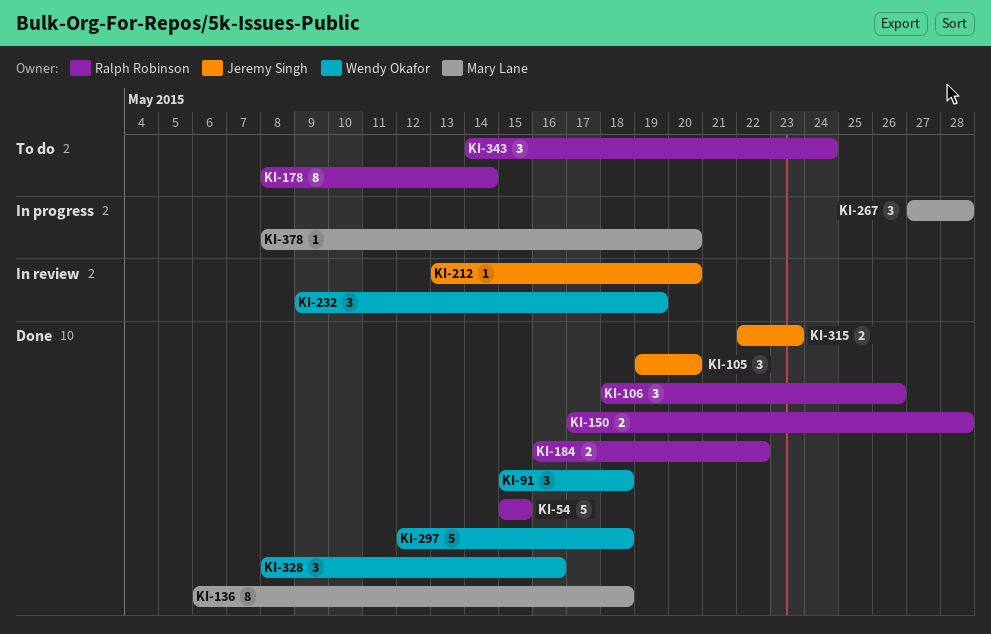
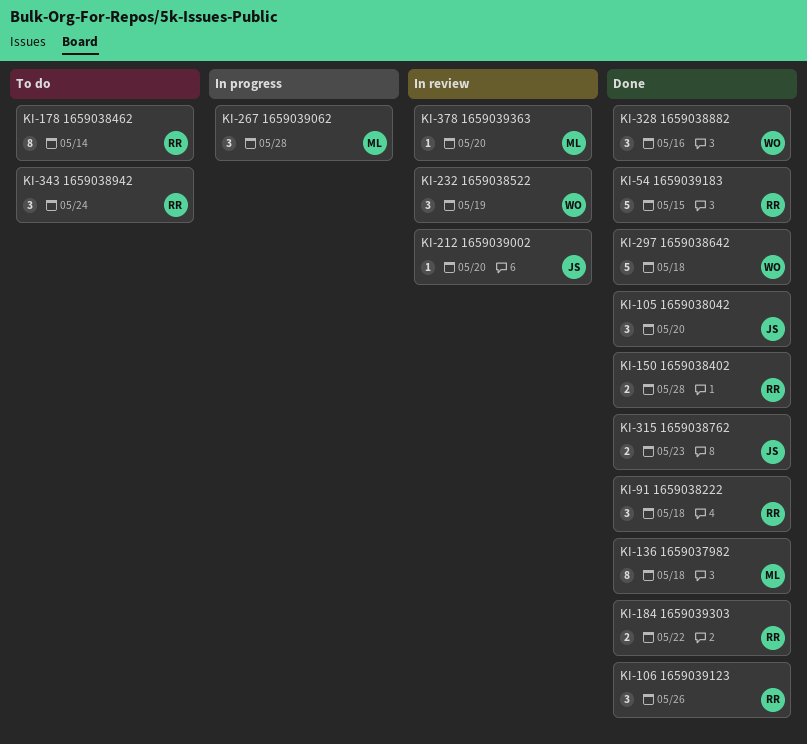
KI-91, owner: Wendy Okafor -> Ralph Robinson
KI-378, status: In progress -> In review

